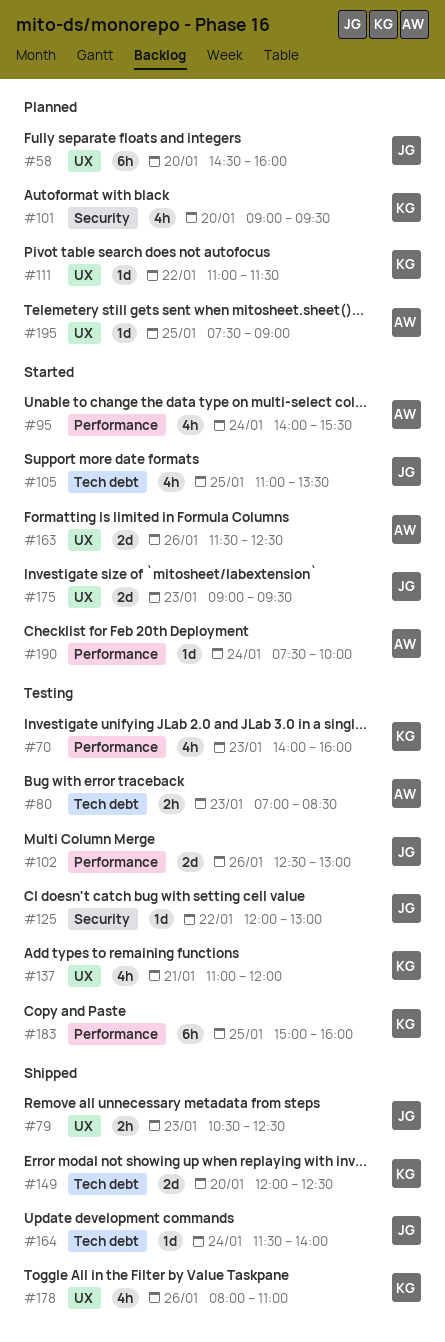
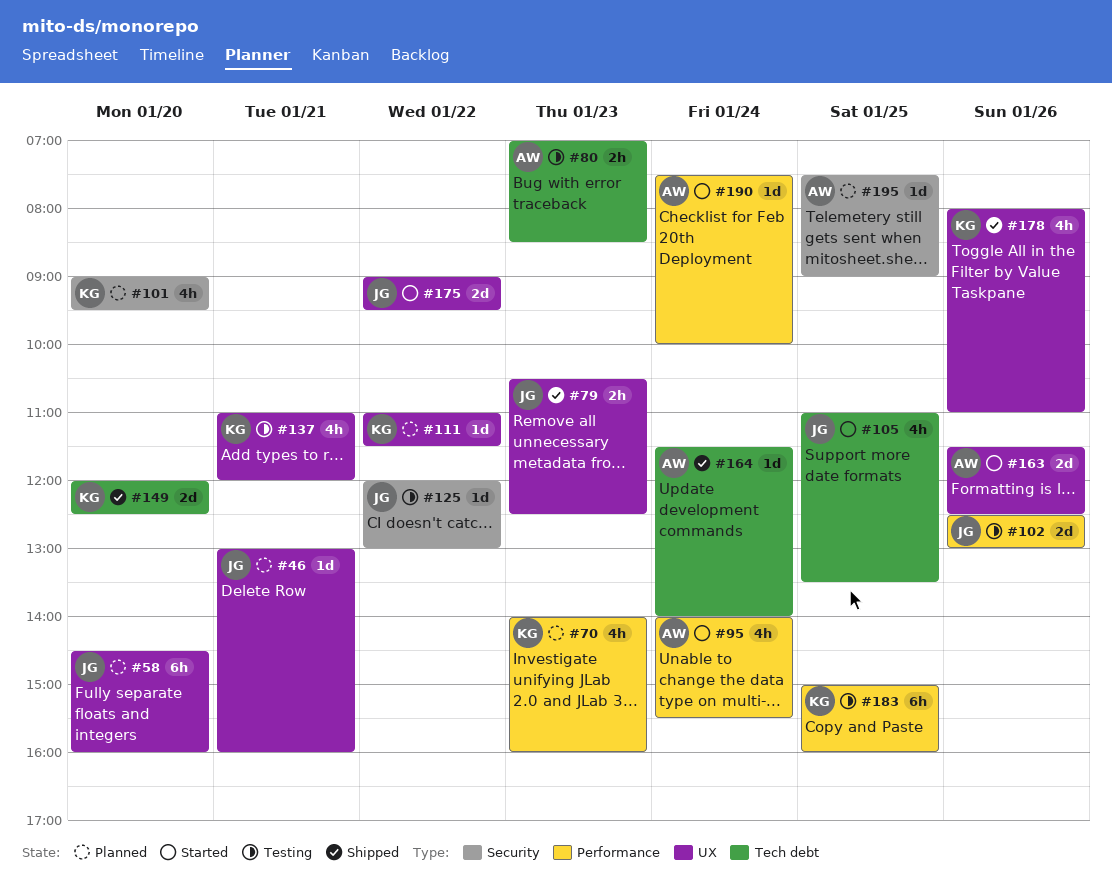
#46: none -> present
#70, status: Testing -> Planned
#164, owner: JG -> AW
#175, day: Jan 23 -> Jan 22
#195, label: UX -> Security

